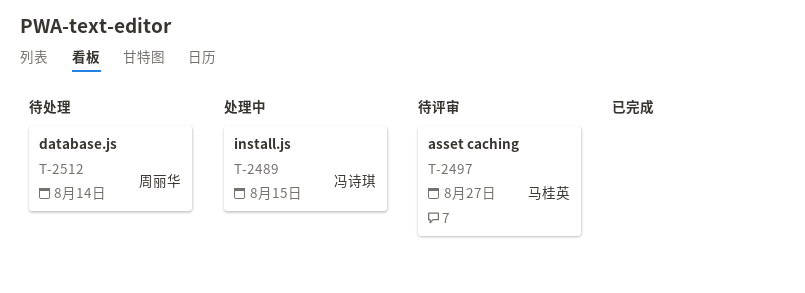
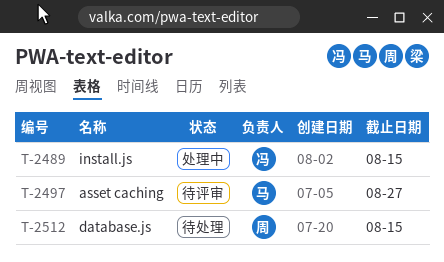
T-2512, due: Aug 14 -> Aug 15

